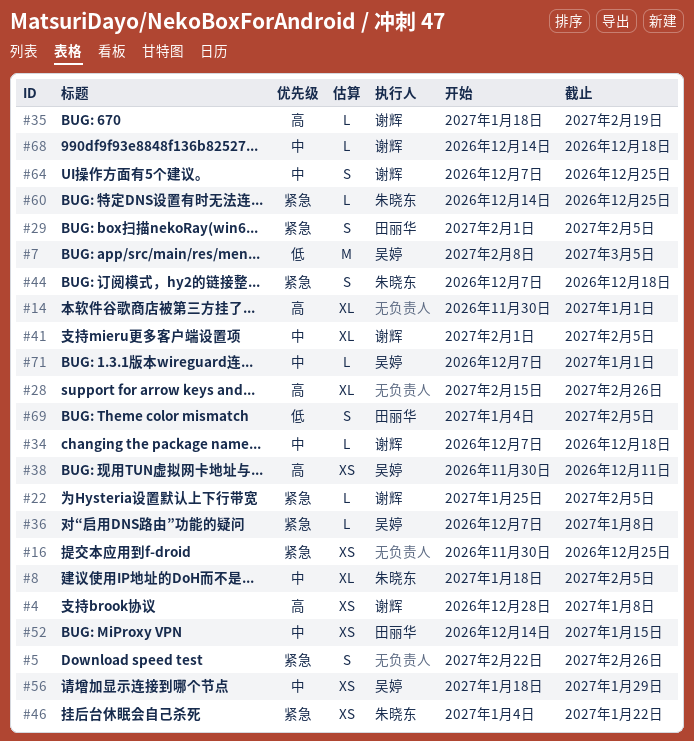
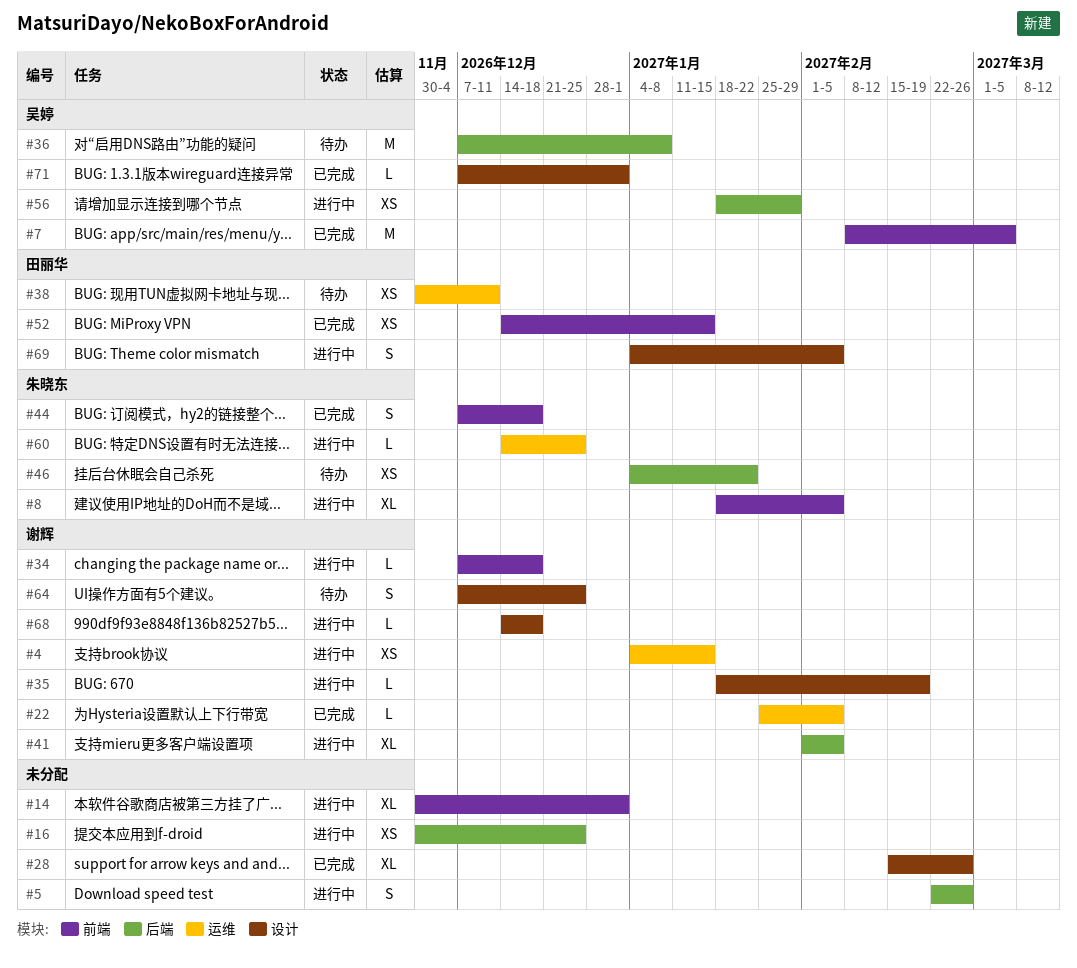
#4, start: Dec 28 -> Jan 4
#4, due: Jan 8 -> Jan 15
#29: present -> none
#36, estimate: L -> M
#38, owner: 吴婷 -> 田丽华

